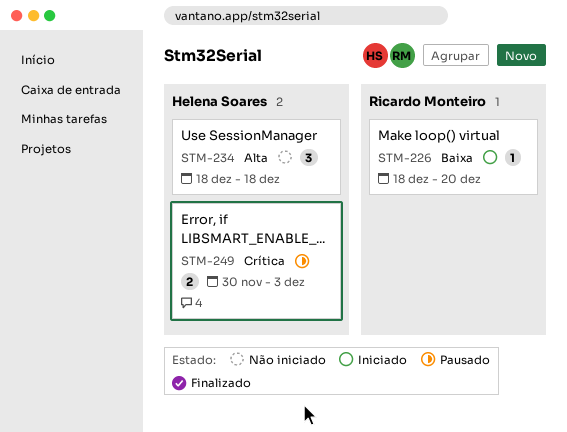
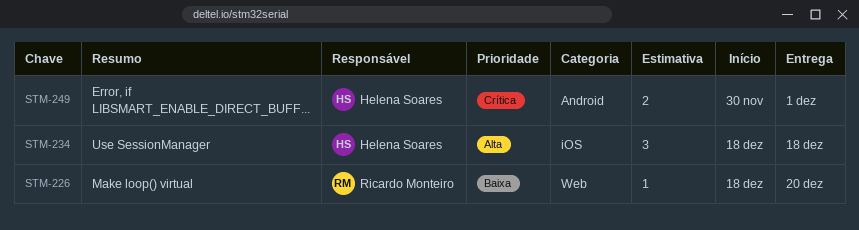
STM-249, due: Dec 3 -> Dec 1

